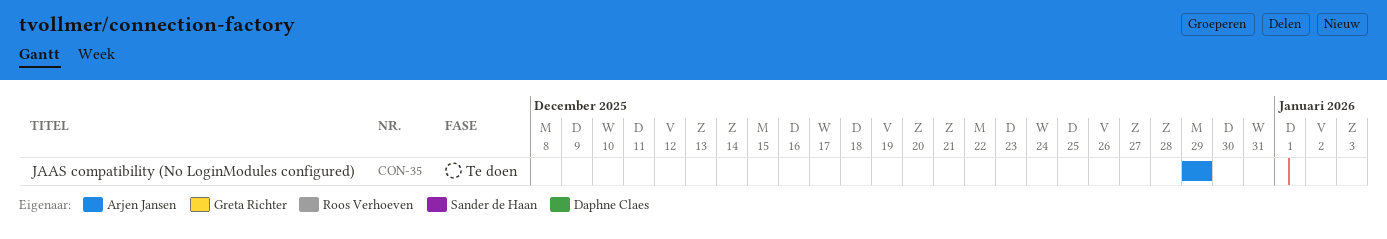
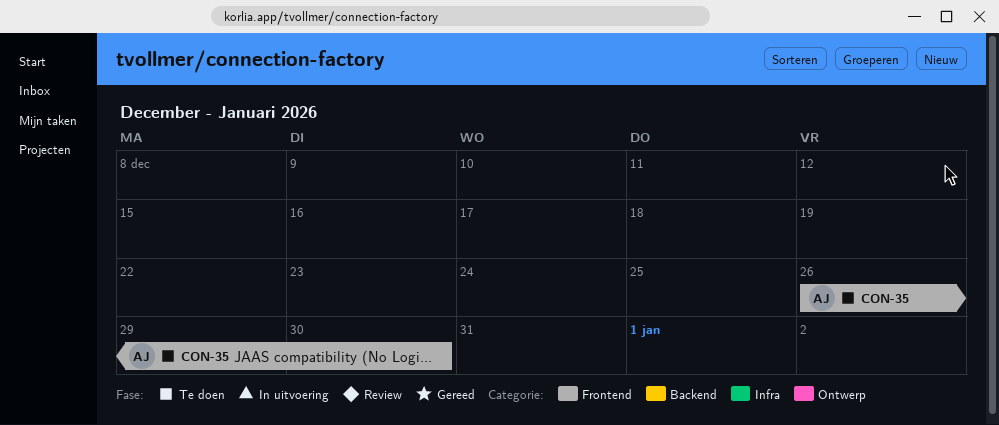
CON-35, start: Dec 29 -> Dec 26
CON-35, due: Dec 29 -> Dec 30

